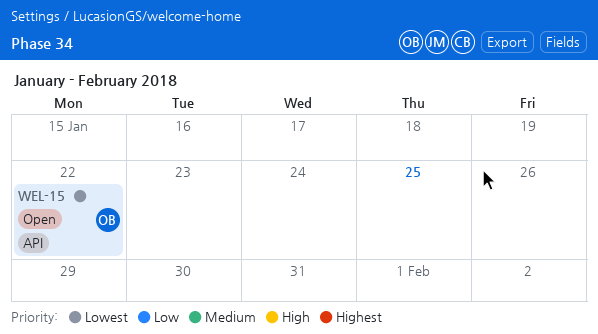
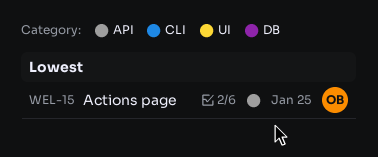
WEL-15, due: Jan 22 -> Jan 25

